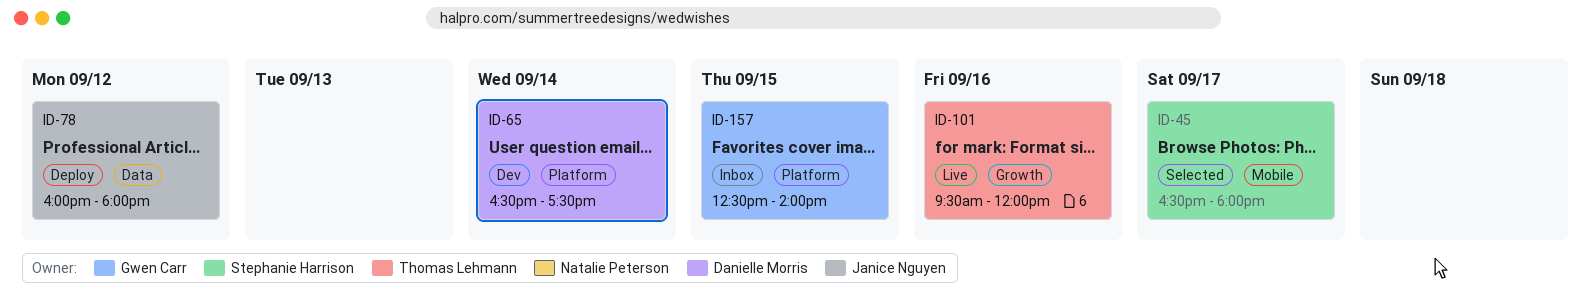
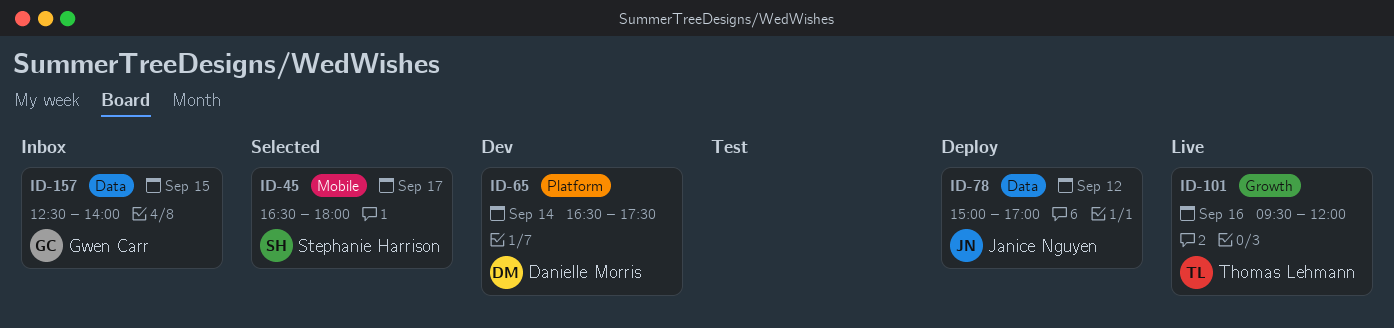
ID-78, begins: 16:00 -> 15:00
ID-78, ends: 18:00 -> 17:00
ID-157, label: Platform -> Data

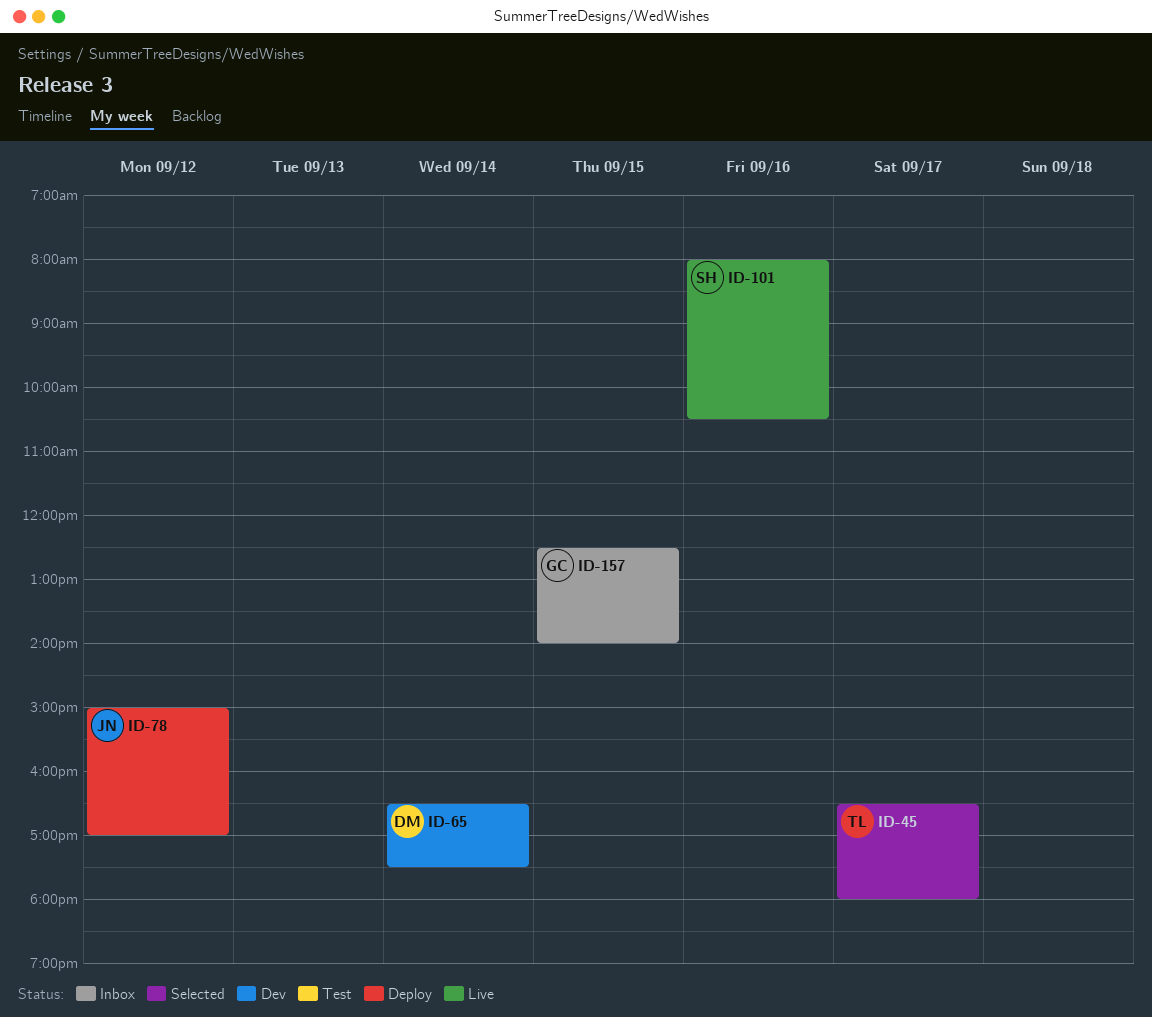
ID-45, owner: Stephanie Harrison -> Thomas Lehmann
ID-101, owner: Thomas Lehmann -> Stephanie Harrison
ID-101, begins: 09:30 -> 08:00
ID-101, ends: 12:00 -> 10:30

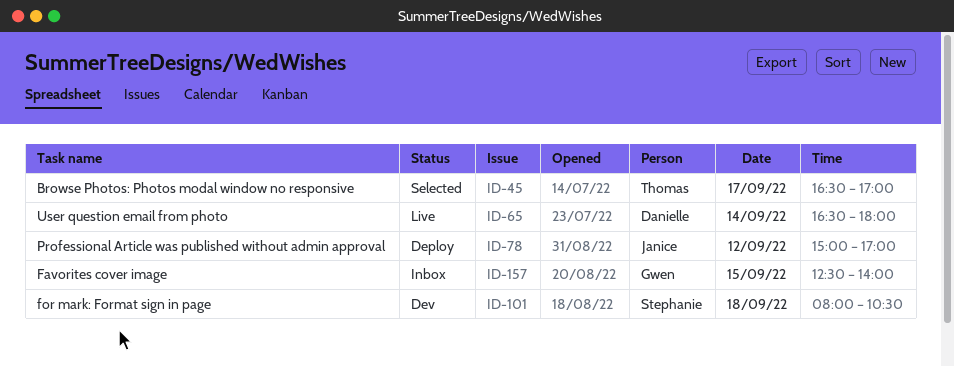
ID-45, ends: 18:00 -> 17:00
ID-65, status: Dev -> Live
ID-65, ends: 17:30 -> 18:00
ID-101, status: Live -> Dev
ID-101, day: Sep 16 -> Sep 18

